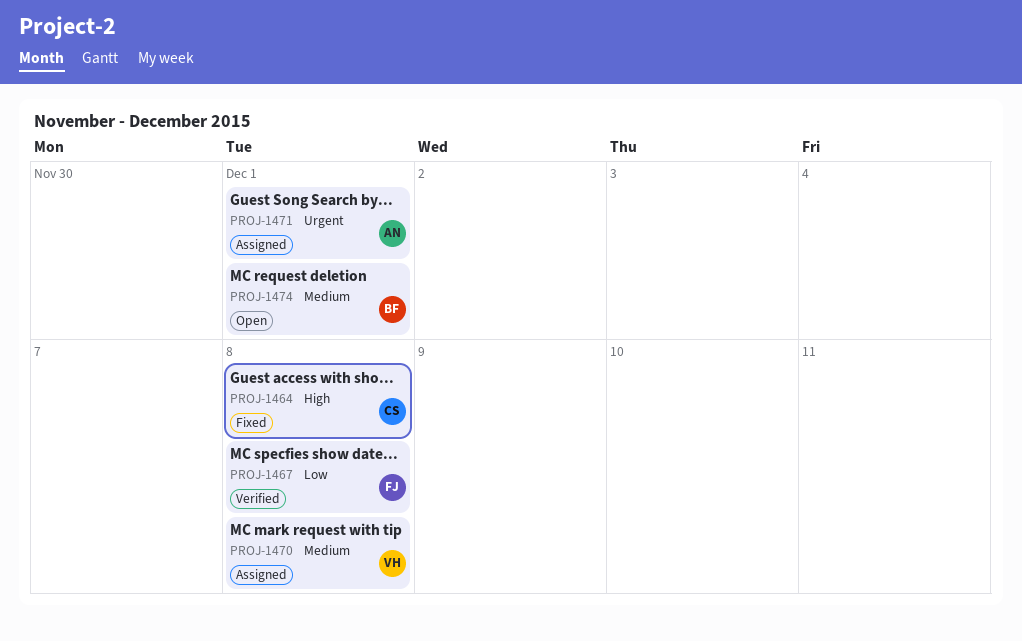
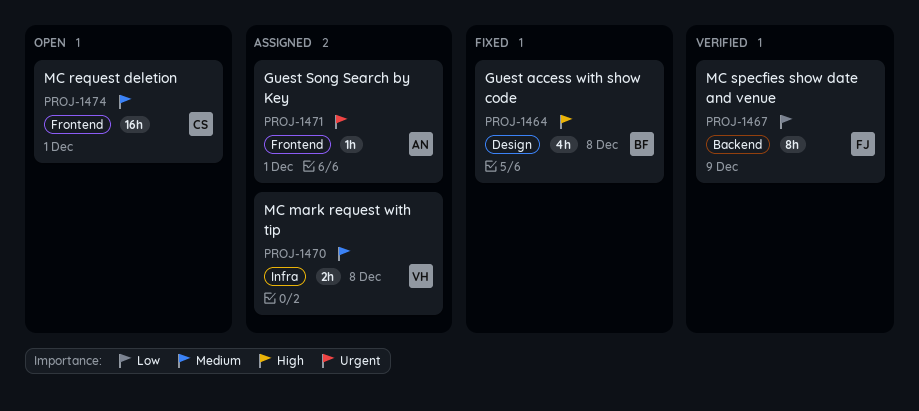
PROJ-1464, owner: CS -> BF
PROJ-1467, due: Dec 8 -> Dec 9
PROJ-1474, owner: BF -> CS

